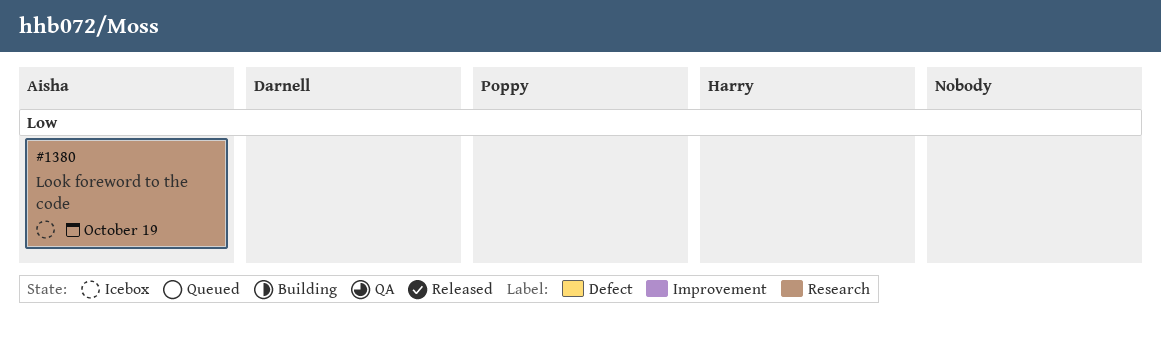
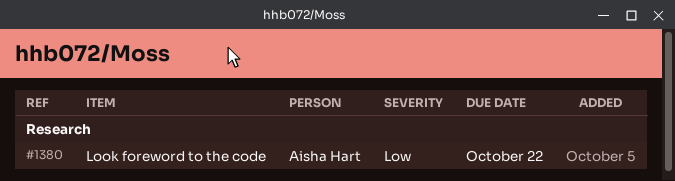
#1380, due: Oct 19 -> Oct 22

